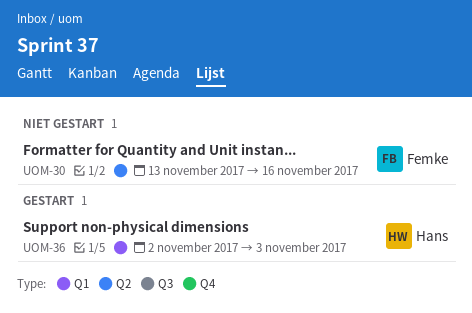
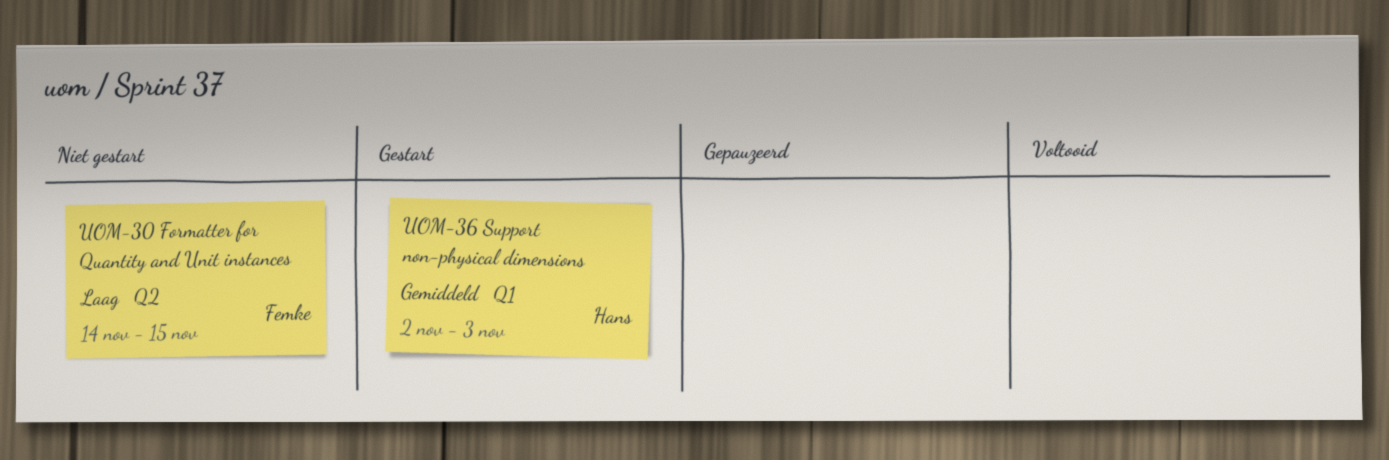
UOM-30, start: Nov 13 -> Nov 14
UOM-30, due: Nov 16 -> Nov 15

